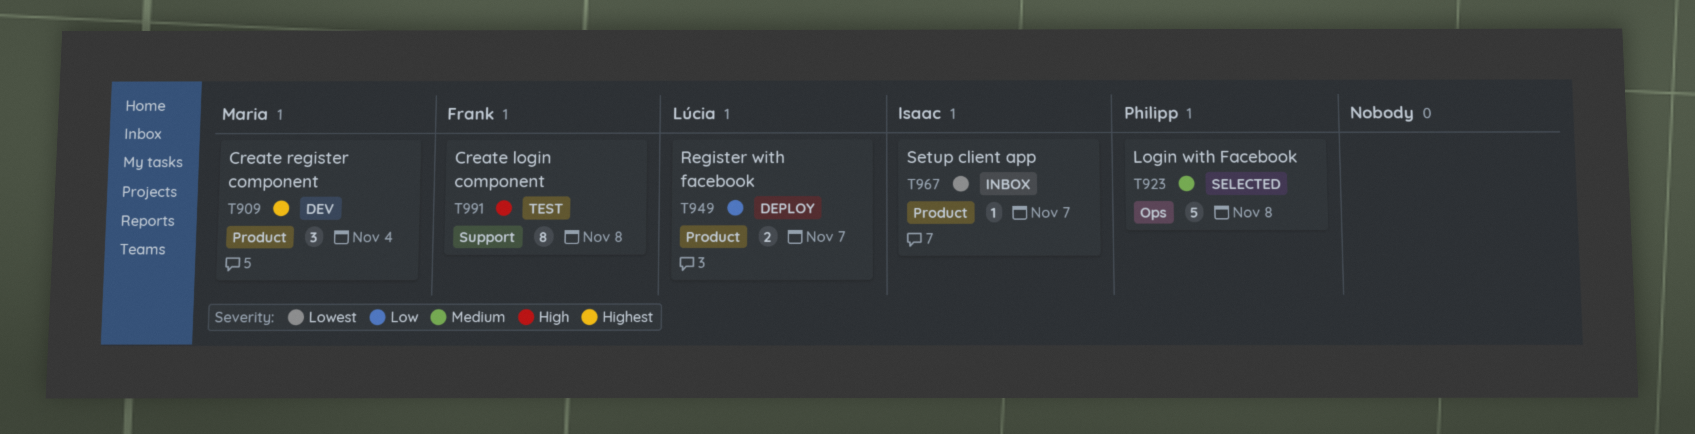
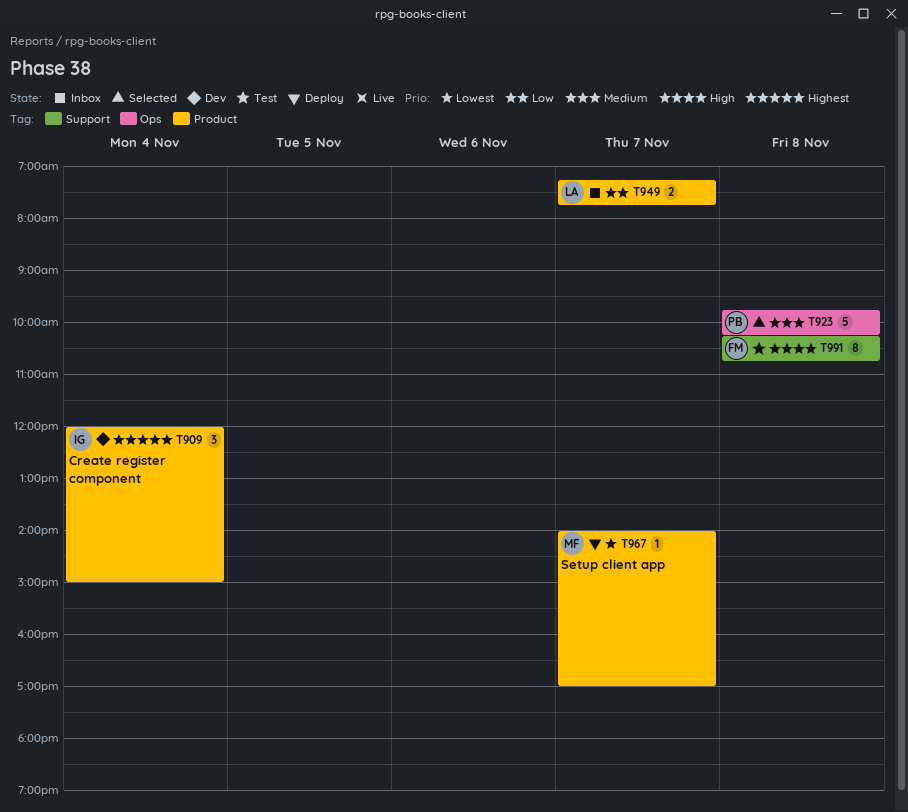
T909, owner: Maria -> Isaac
T949, status: Deploy -> Inbox
T967, status: Inbox -> Deploy
T967, owner: Isaac -> Maria

